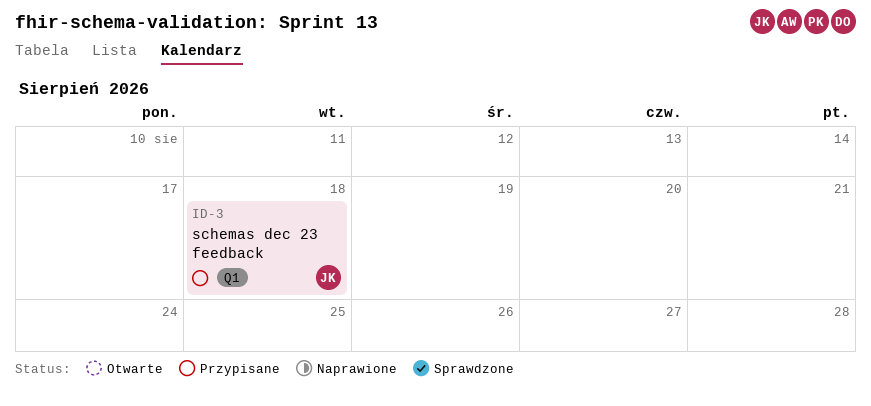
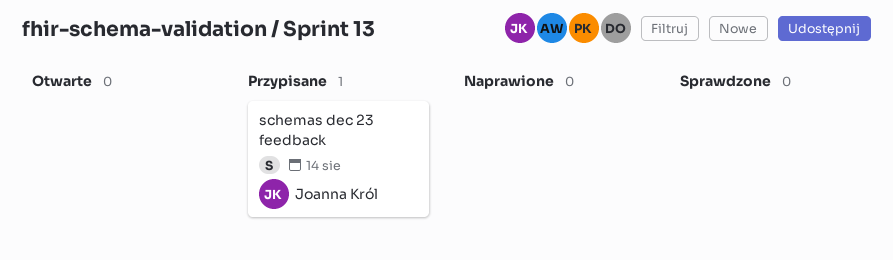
schemas dec 23 feedback, due: Aug 18 -> Aug 14

